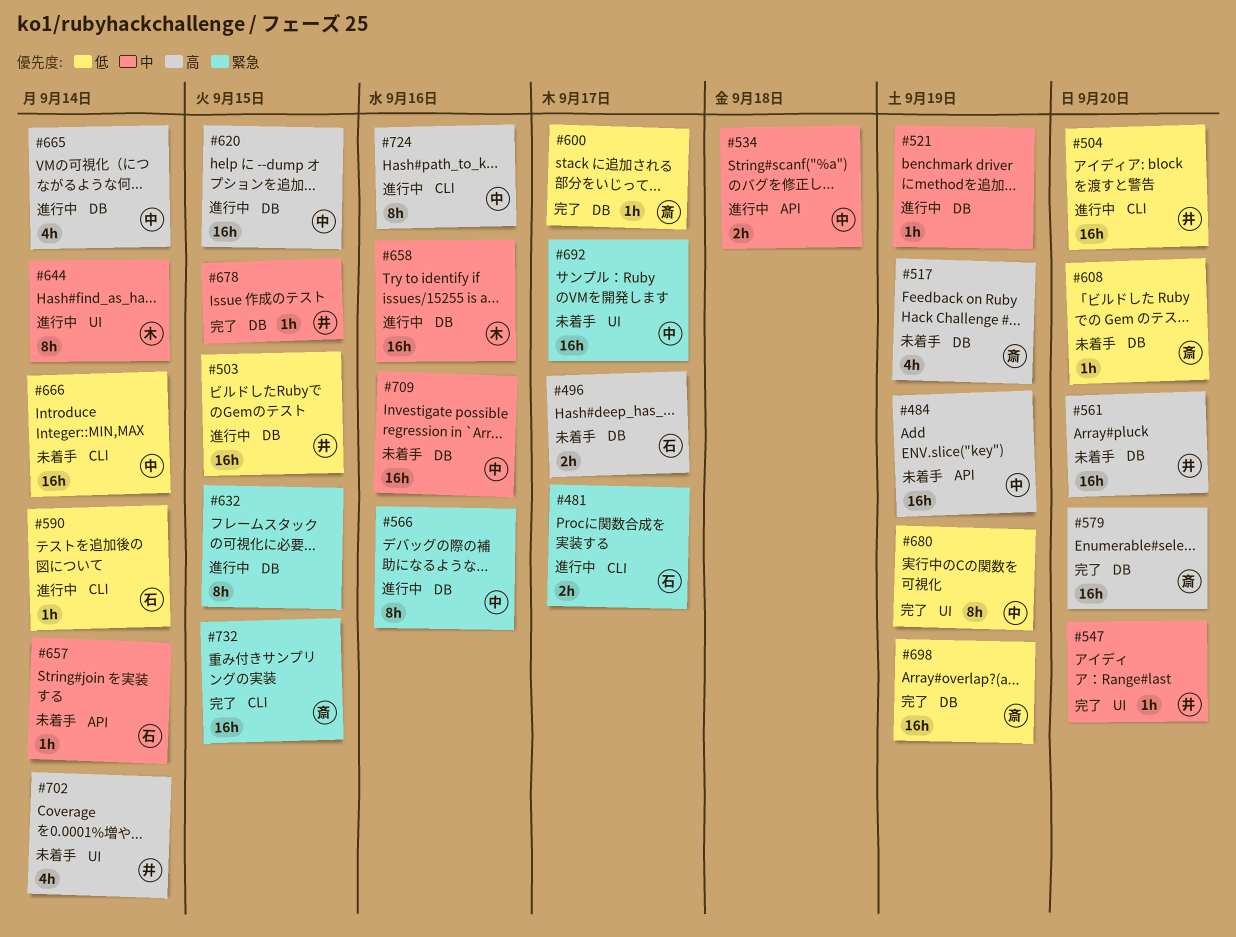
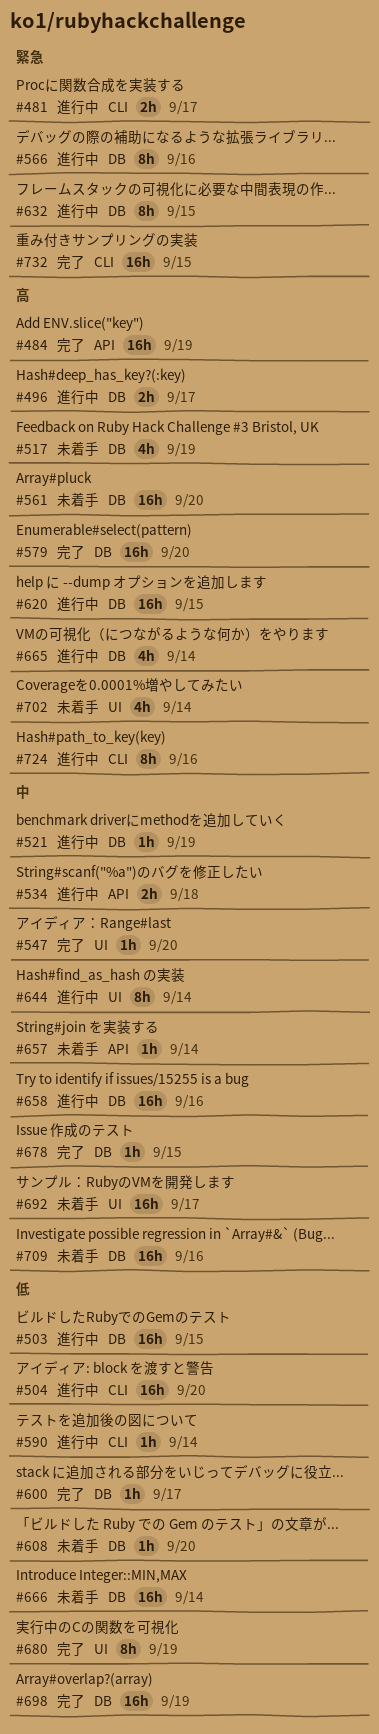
#484, status: 未着手 -> 完了
#496, status: 未着手 -> 進行中
#666, label: CLI -> DB
#692, priority: 緊急 -> 中

